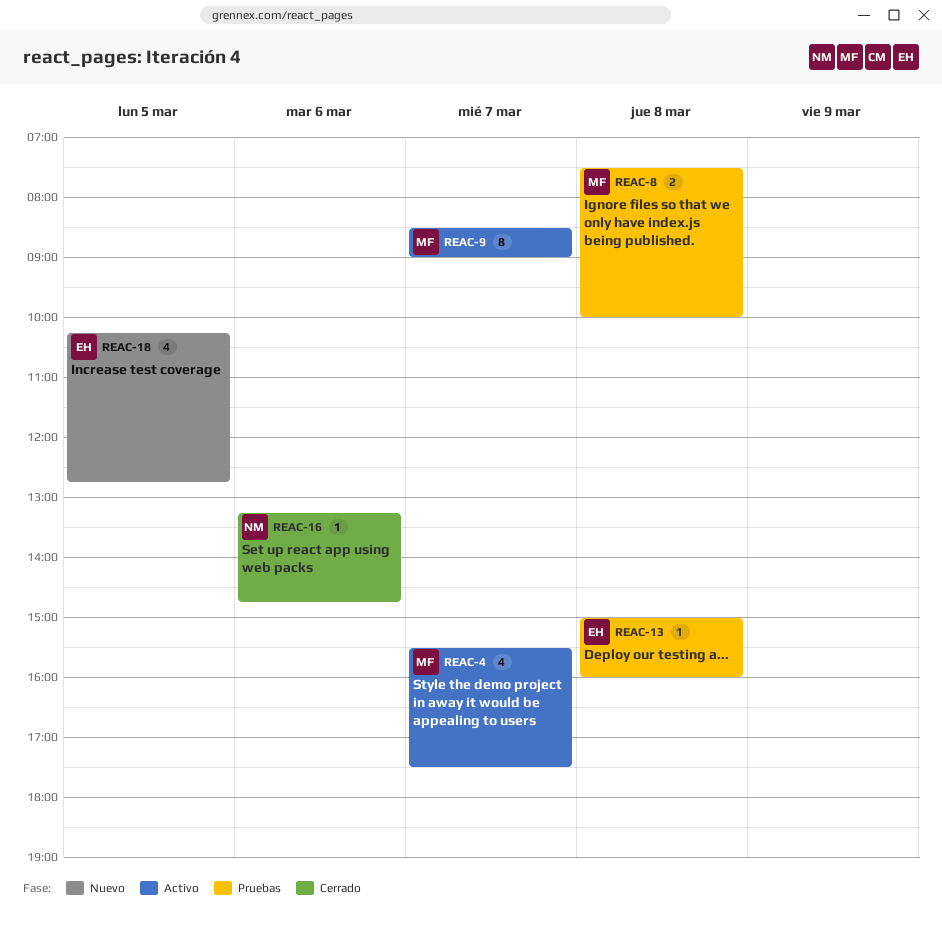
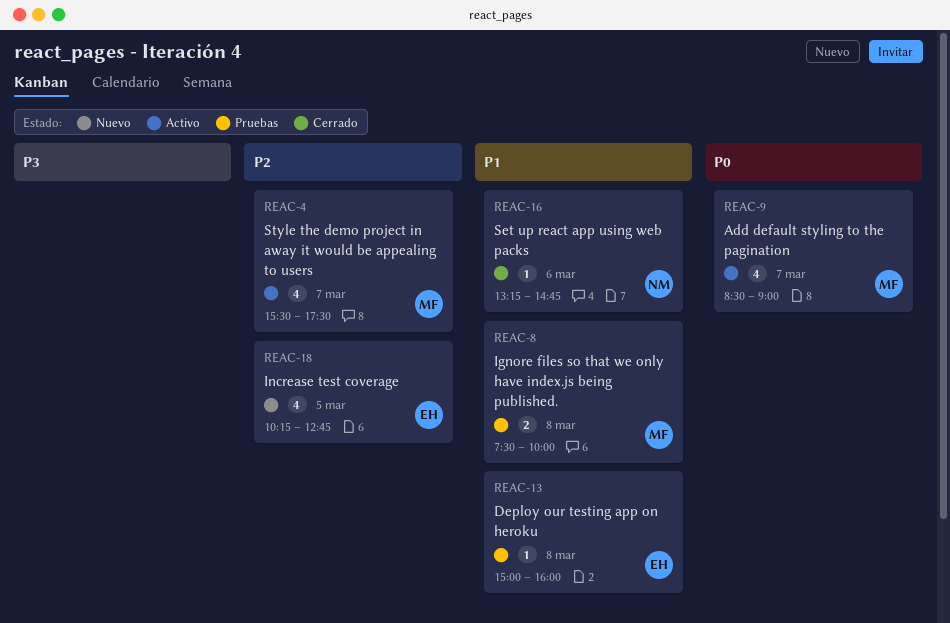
REAC-9, estimate: 8 -> 4

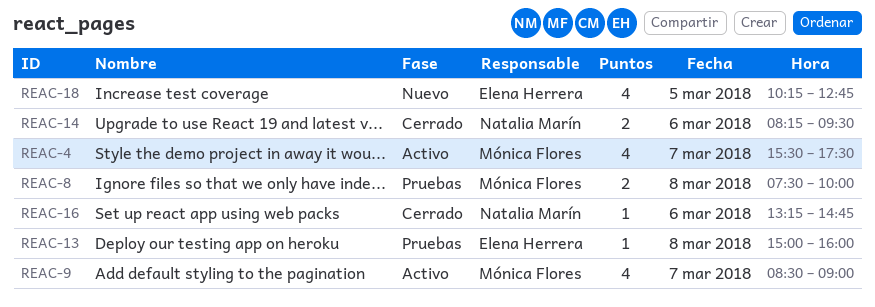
REAC-14: none -> present

